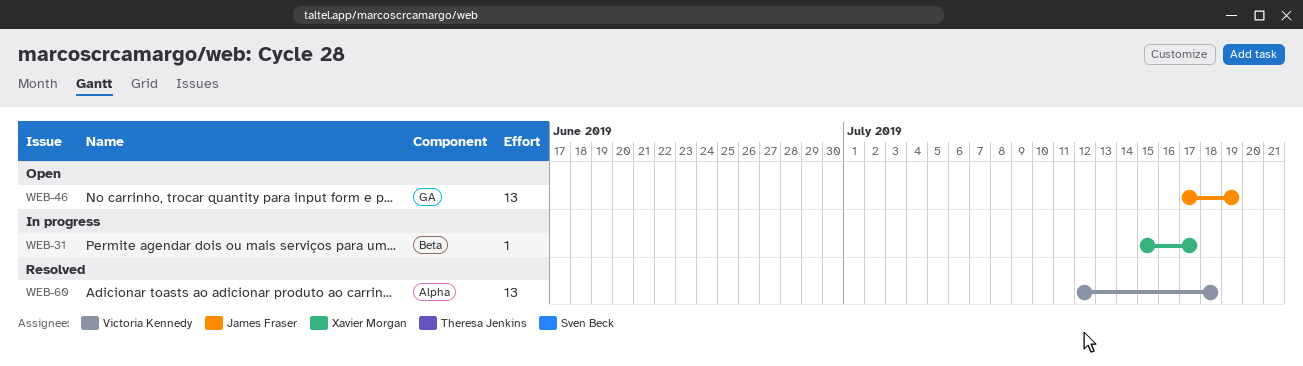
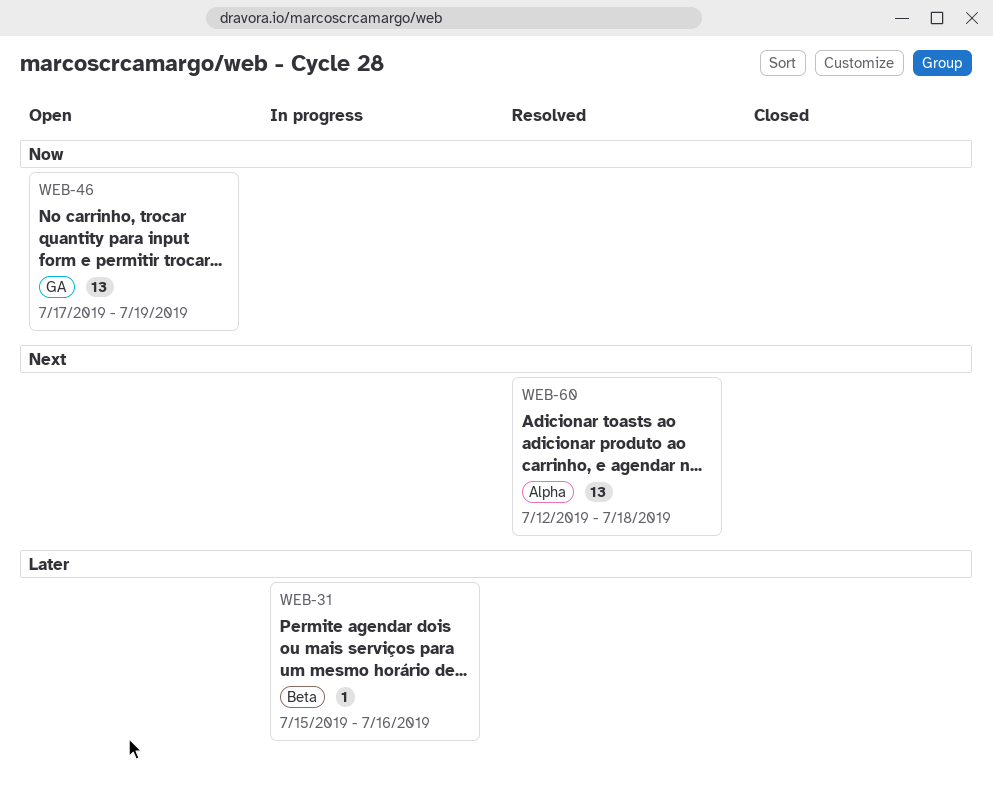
WEB-31, due: Jul 17 -> Jul 16

